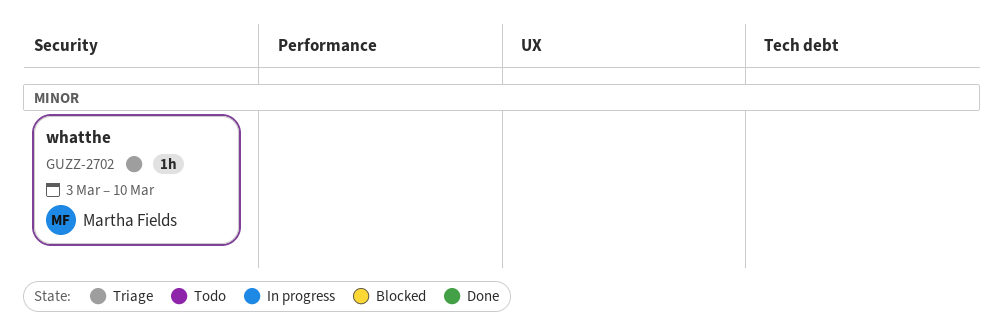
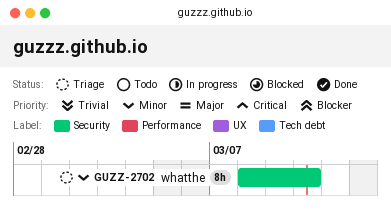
GUZZ-2702, estimate: 1h -> 8h
GUZZ-2702, start: Mar 3 -> Mar 8

